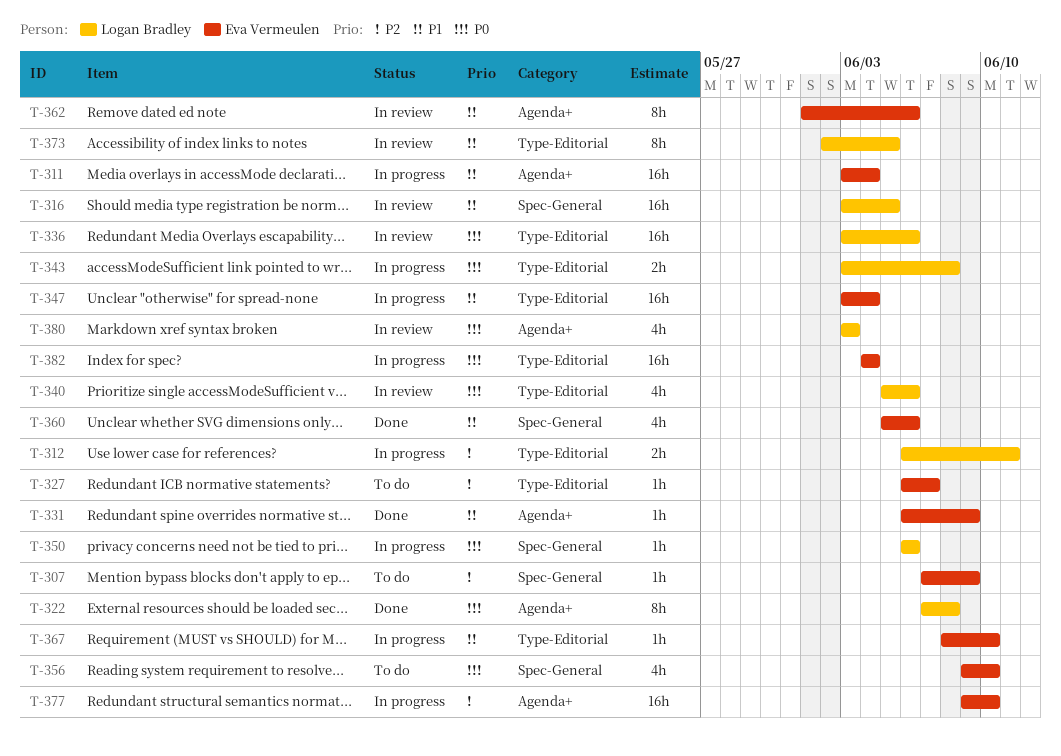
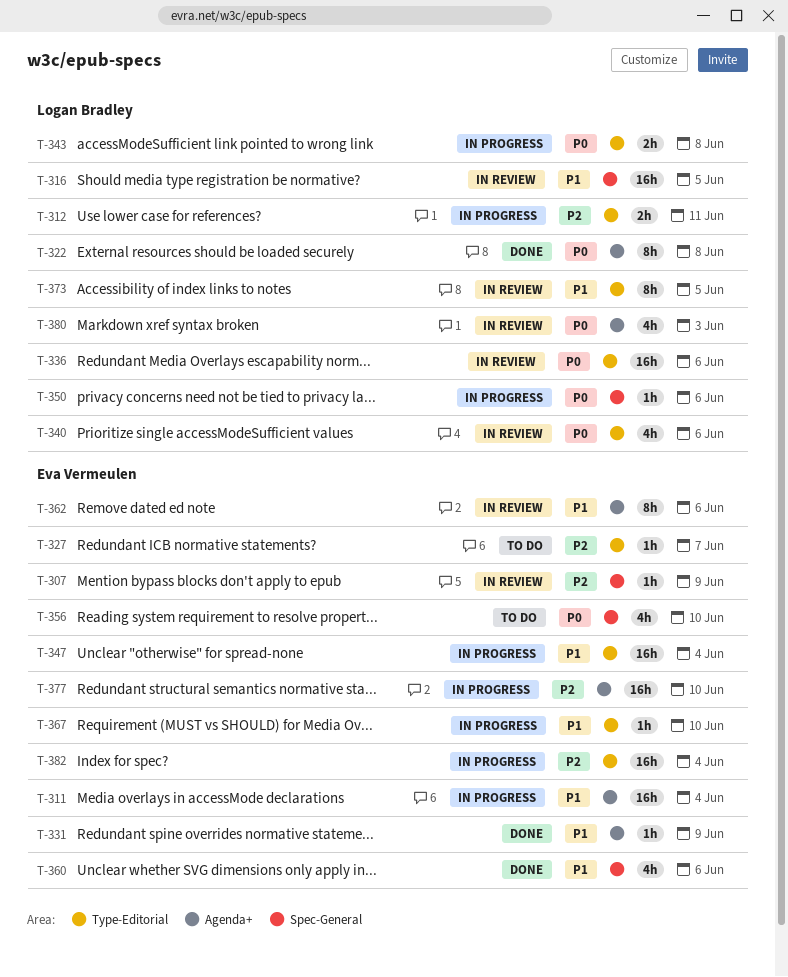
T-307, status: To do -> In review
T-382, priority: P0 -> P2

